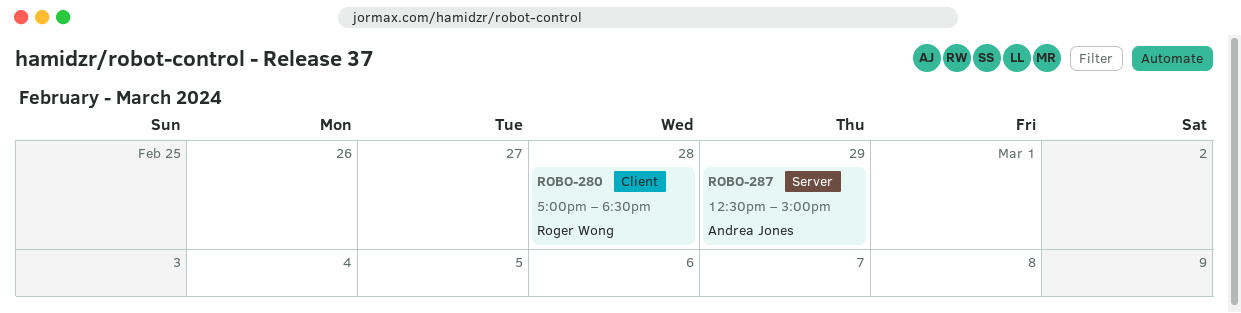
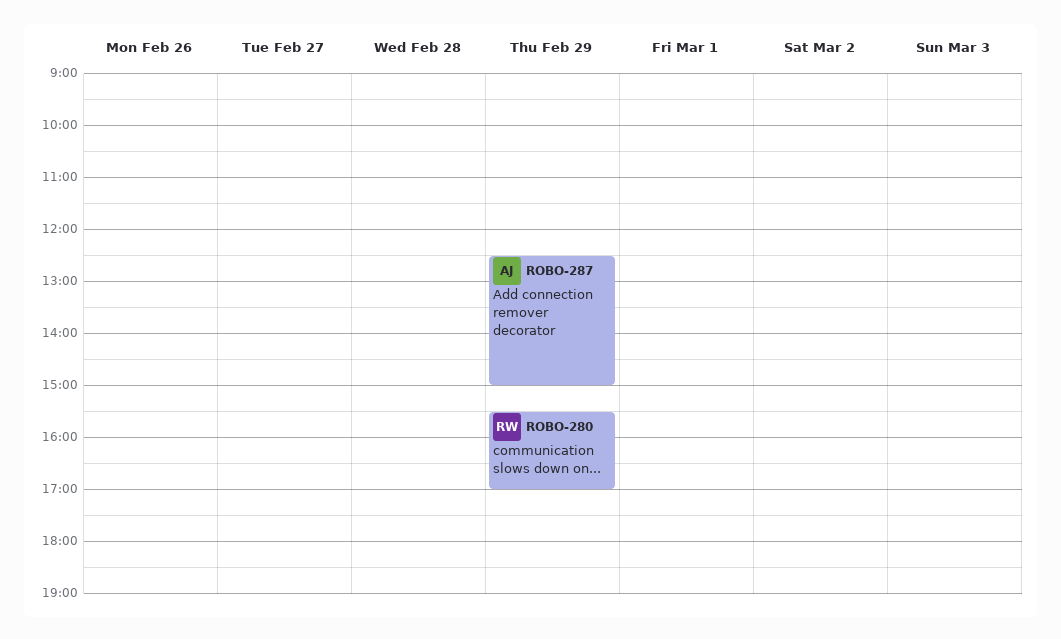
ROBO-280, day: Feb 28 -> Feb 29
ROBO-280, begins: 17:00 -> 15:30
ROBO-280, ends: 18:30 -> 17:00

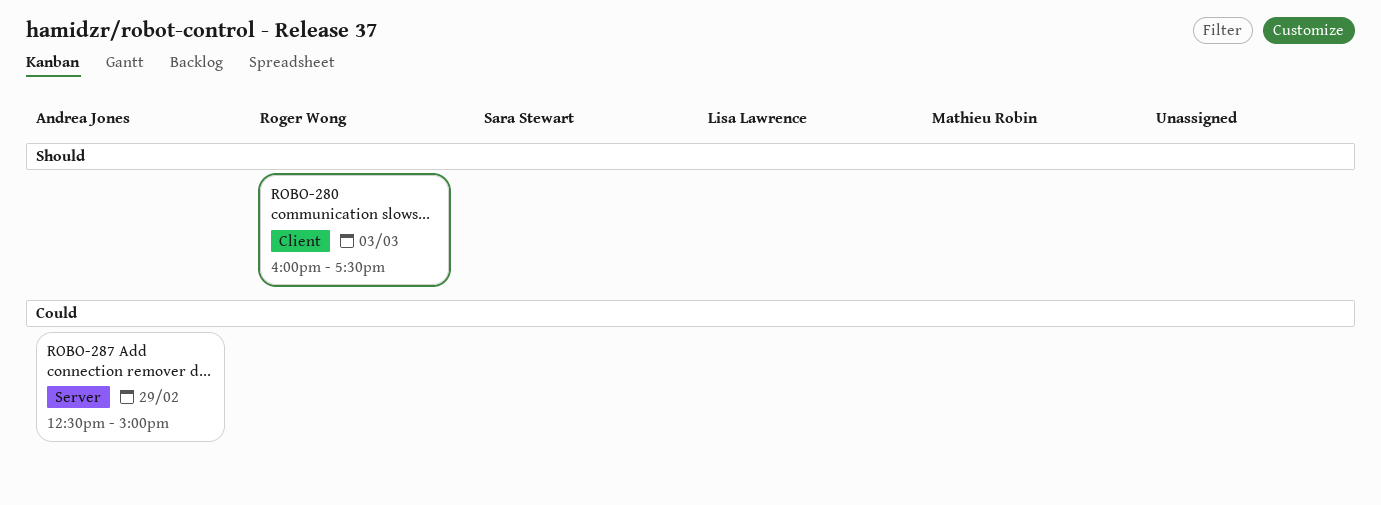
ROBO-280, day: Feb 29 -> Mar 3
ROBO-280, begins: 15:30 -> 16:00
ROBO-280, ends: 17:00 -> 17:30

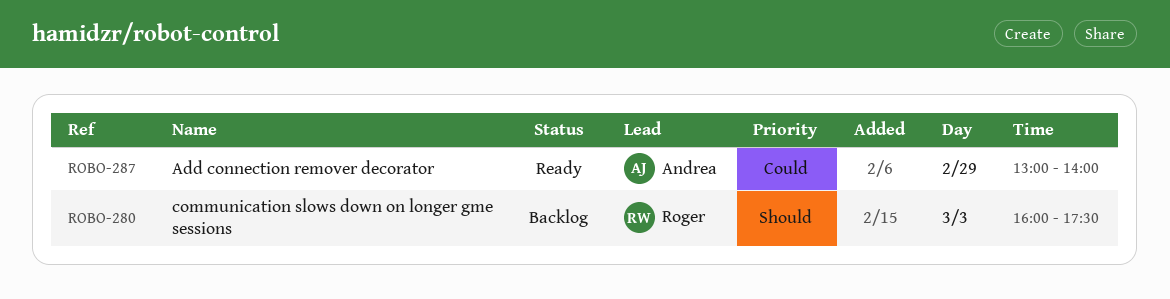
ROBO-287, begins: 12:30 -> 13:00
ROBO-287, ends: 15:00 -> 14:00

